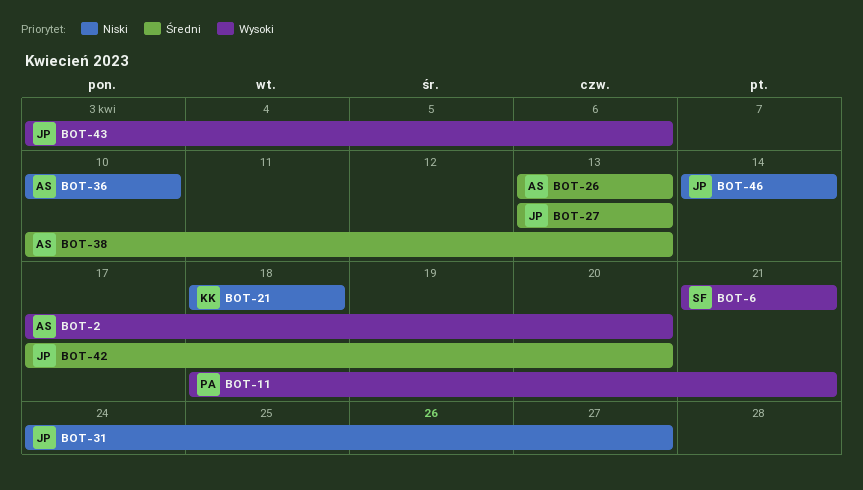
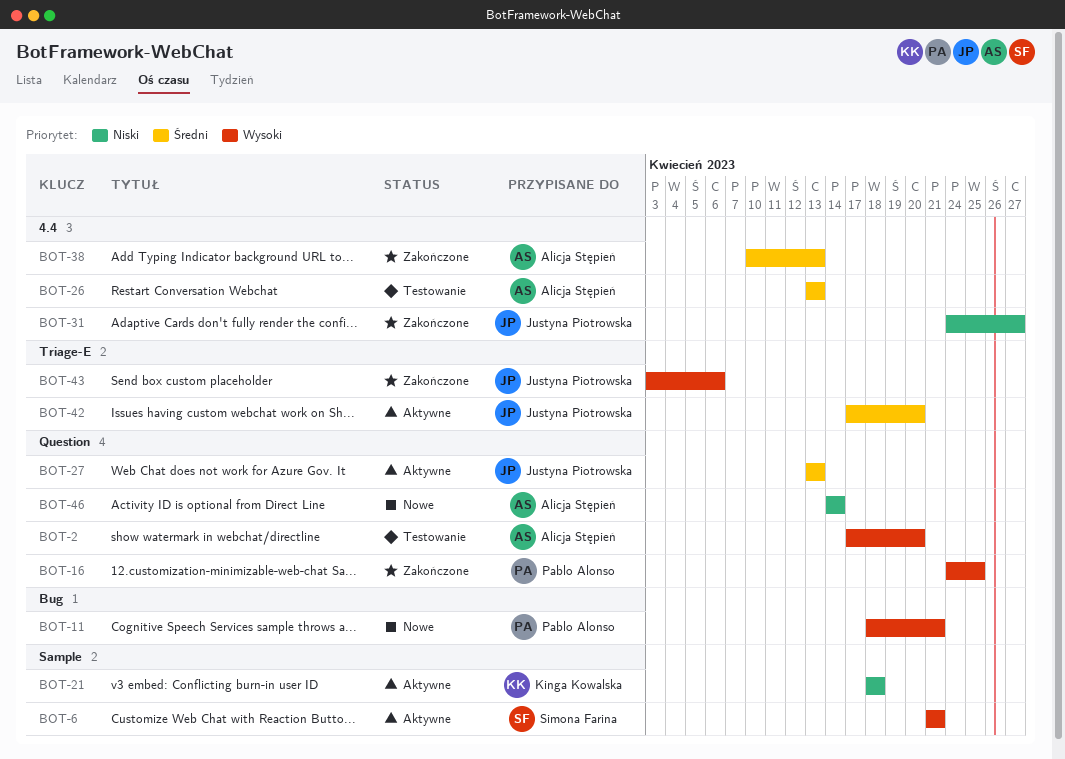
BOT-16: none -> present
BOT-36: present -> none
BOT-46, owner: Justyna Piotrowska -> Alicja Stępień

